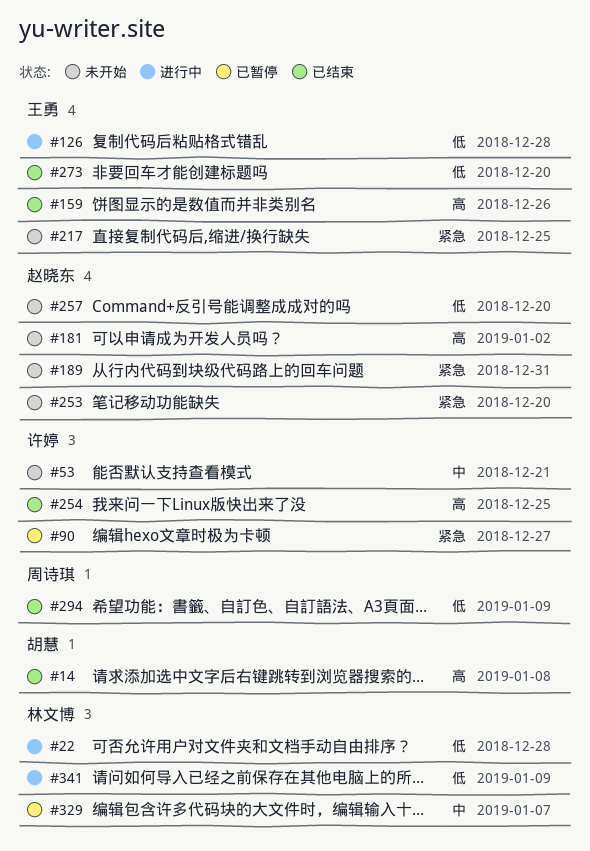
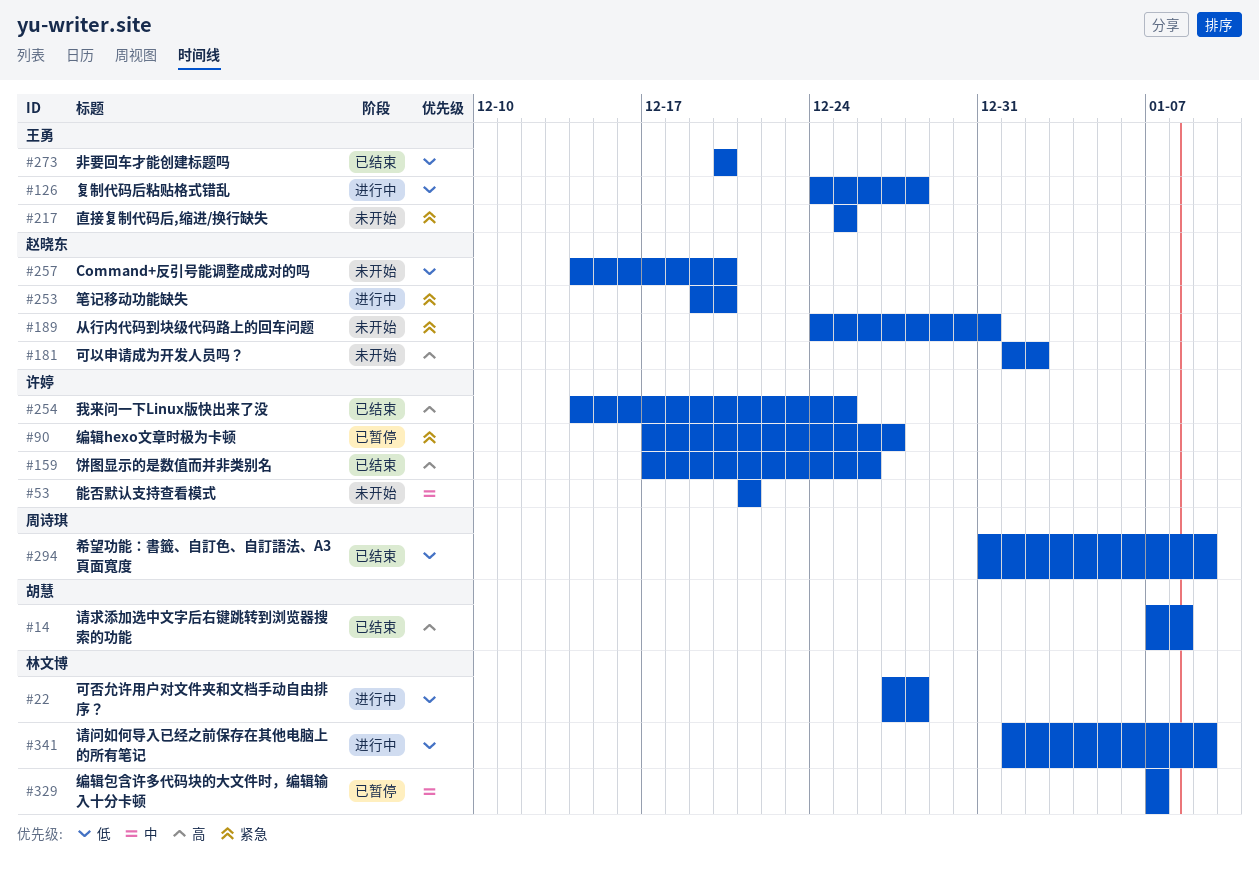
#159, owner: 王勇 -> 许婷
#253, status: 未开始 -> 进行中

